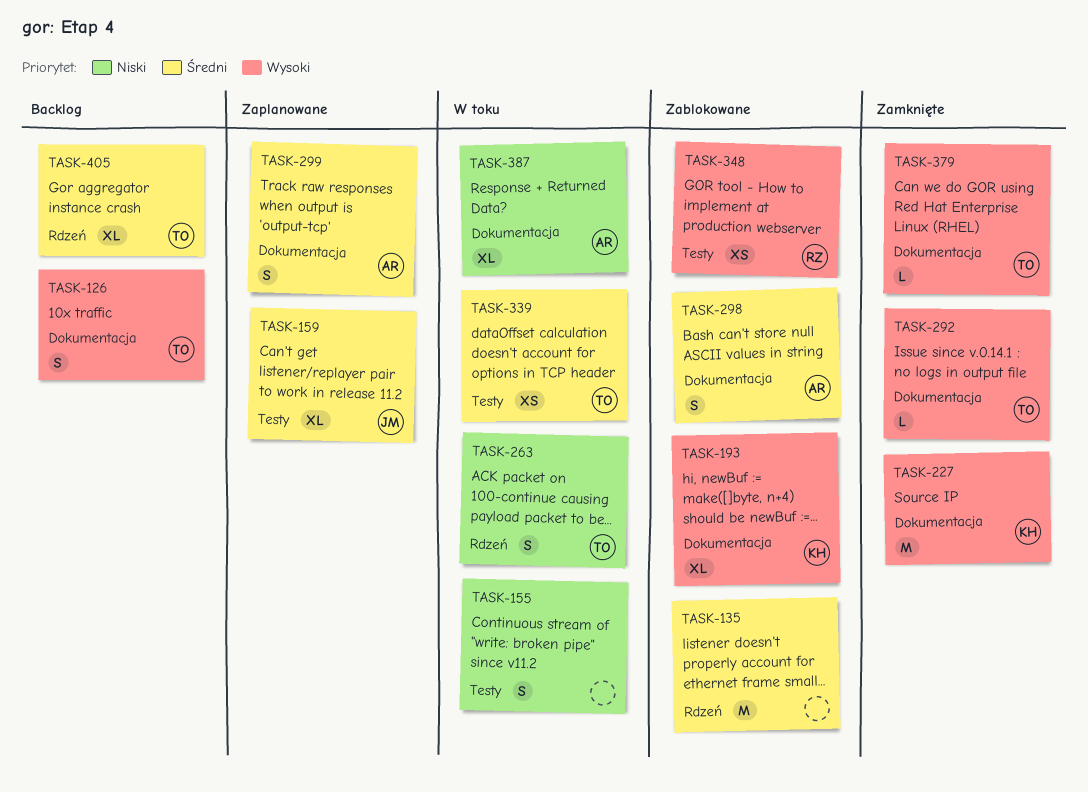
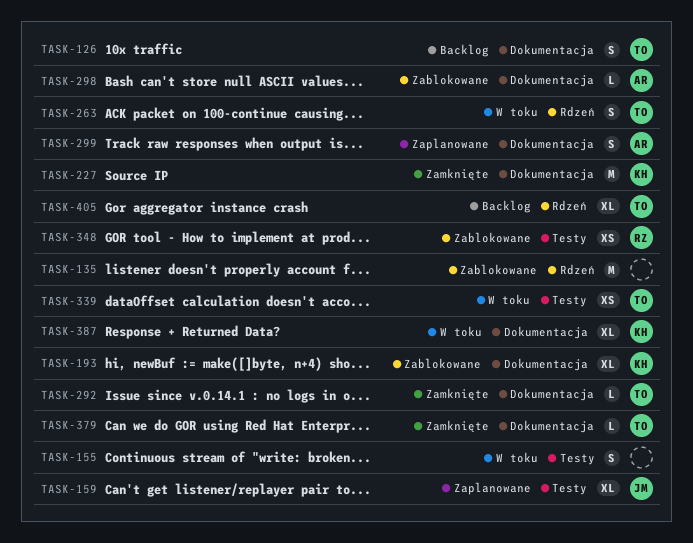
TASK-298, estimate: S -> L
TASK-387, owner: AR -> KH

